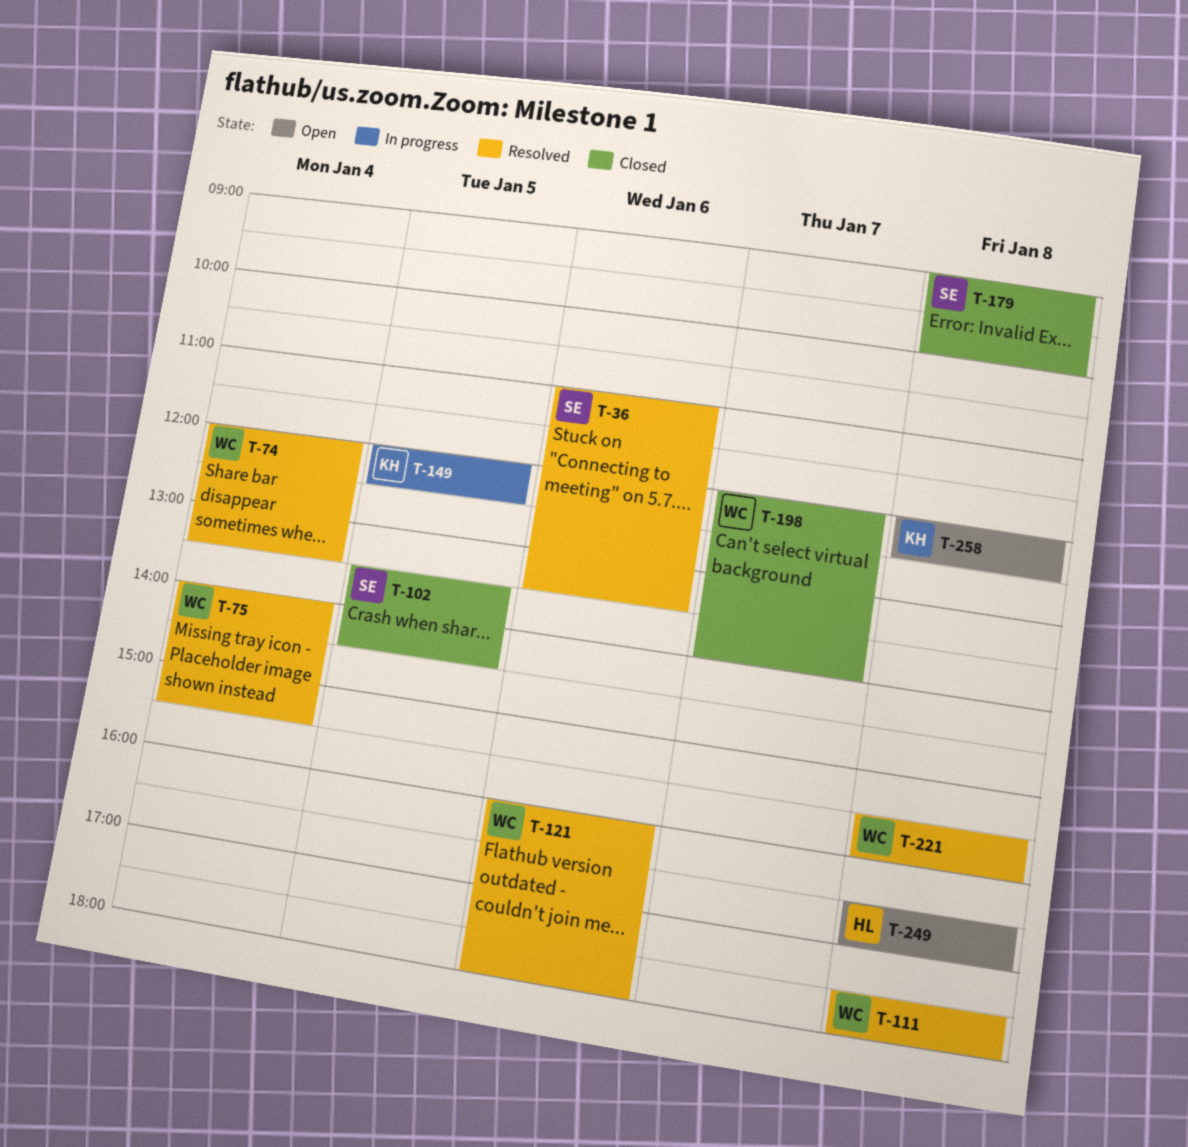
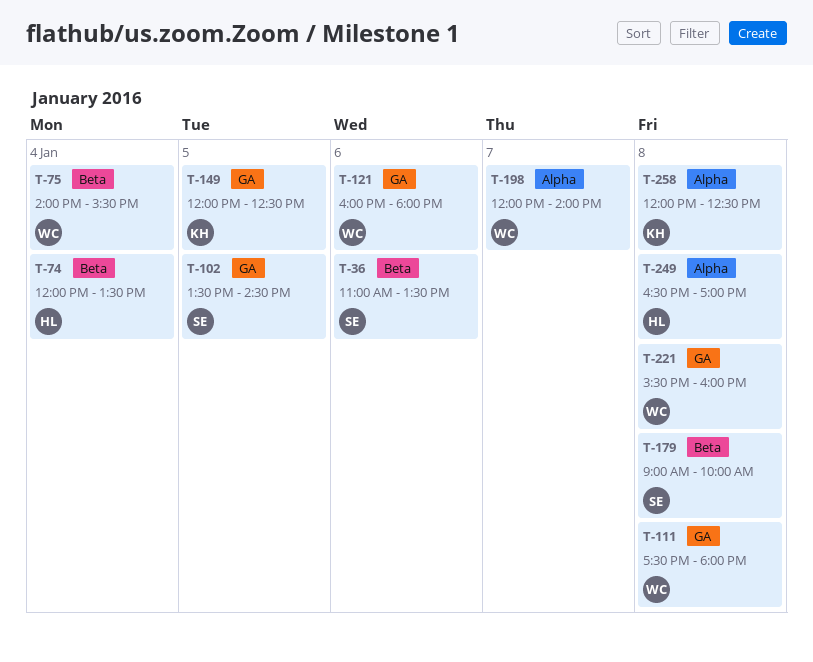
T-74, owner: WC -> HL

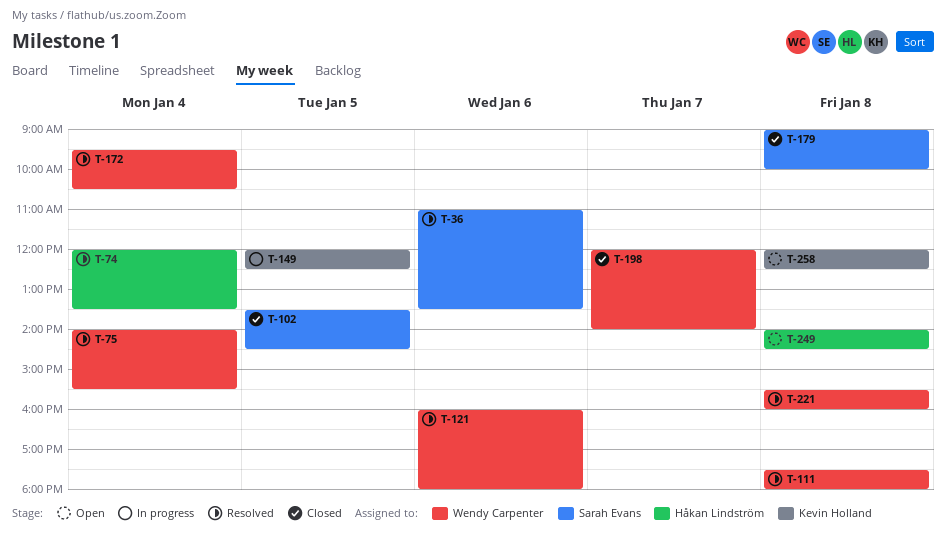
T-172: none -> present
T-249, begins: 16:30 -> 14:00
T-249, ends: 17:00 -> 14:30

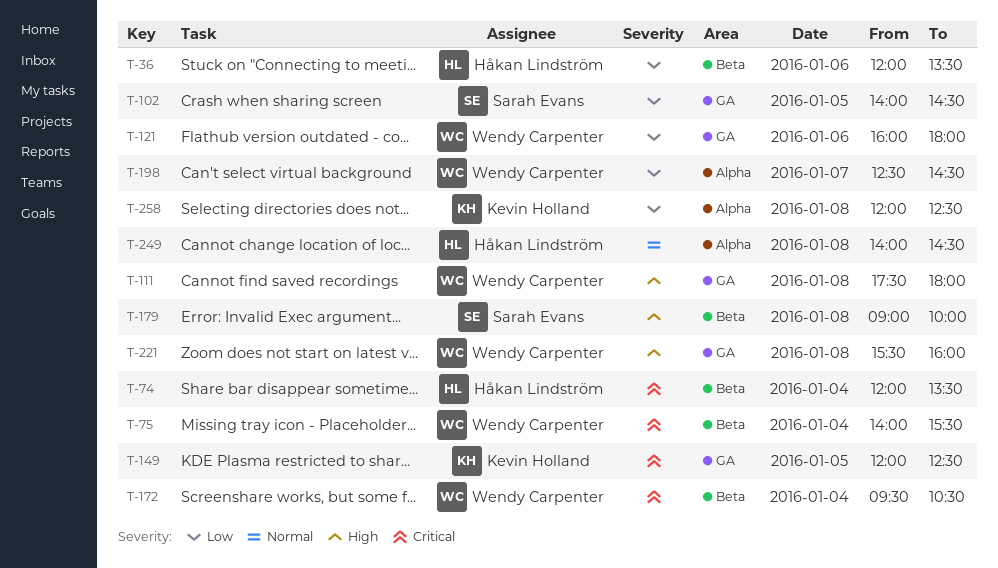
T-36, owner: Sarah Evans -> Håkan Lindström
T-36, begins: 11:00 -> 12:00
T-102, begins: 13:30 -> 14:00
T-198, begins: 12:00 -> 12:30
T-198, ends: 14:00 -> 14:30

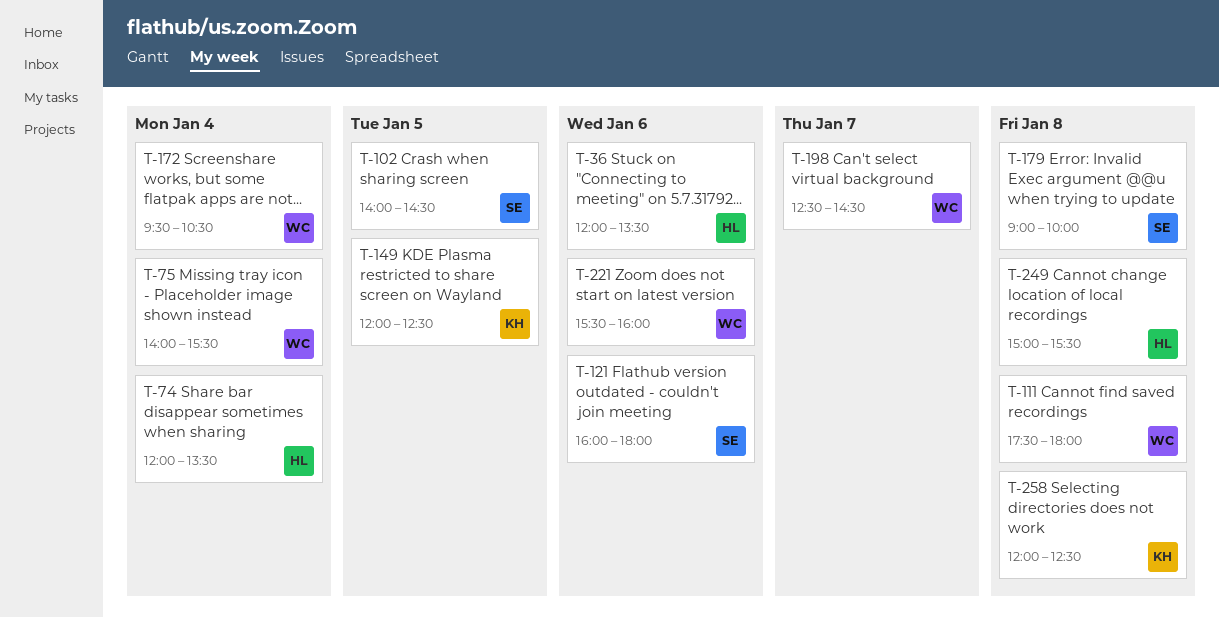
T-121, owner: Wendy Carpenter -> Sarah Evans
T-221, day: Jan 8 -> Jan 6
T-249, begins: 14:00 -> 15:00
T-249, ends: 14:30 -> 15:30

